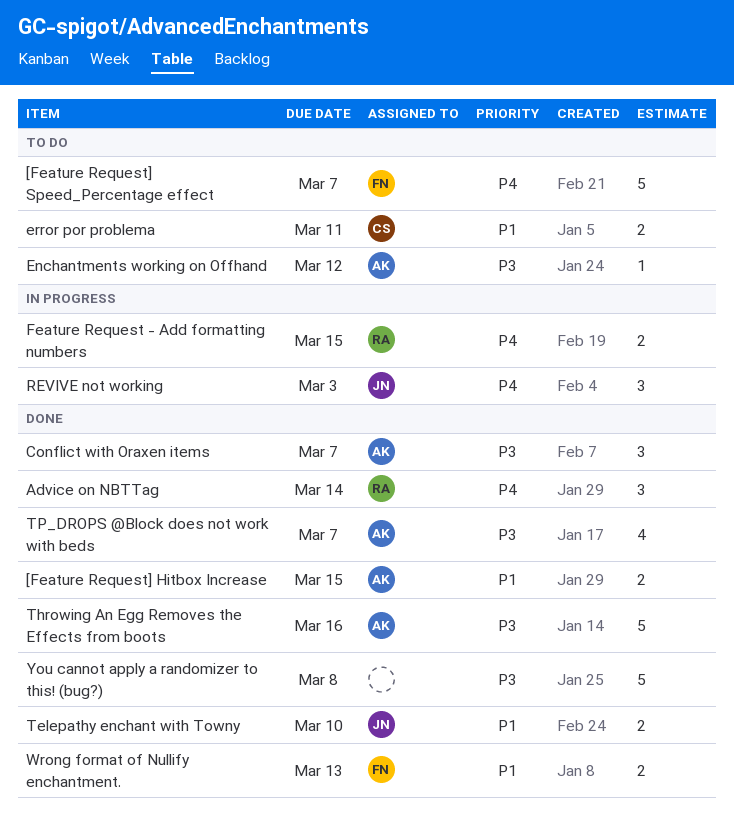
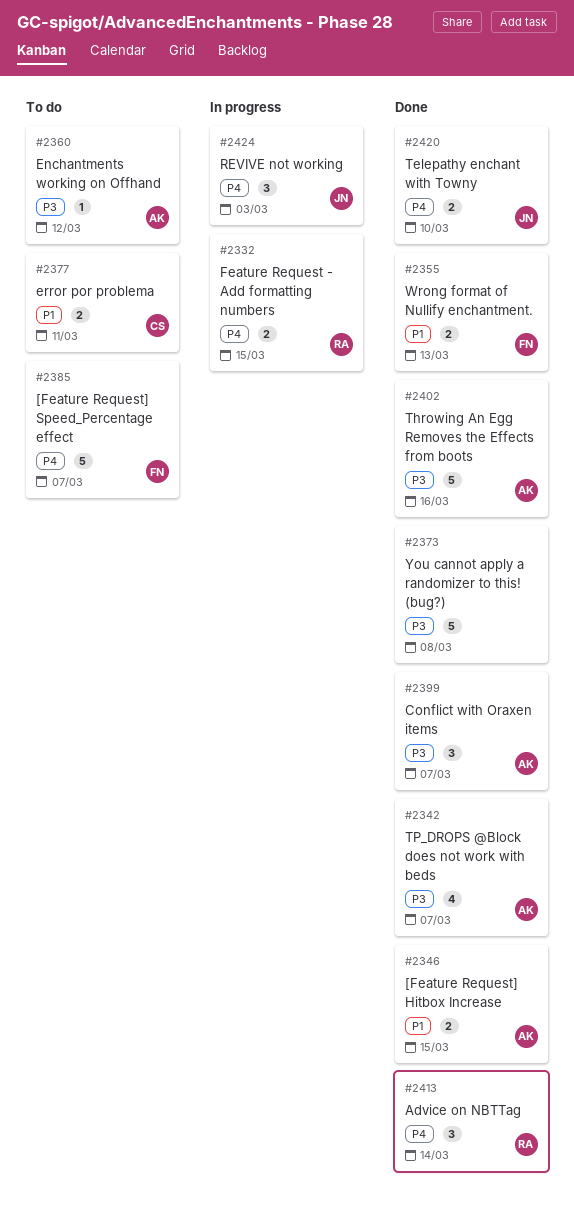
Telepathy enchant with Towny, priority: P1 -> P4

